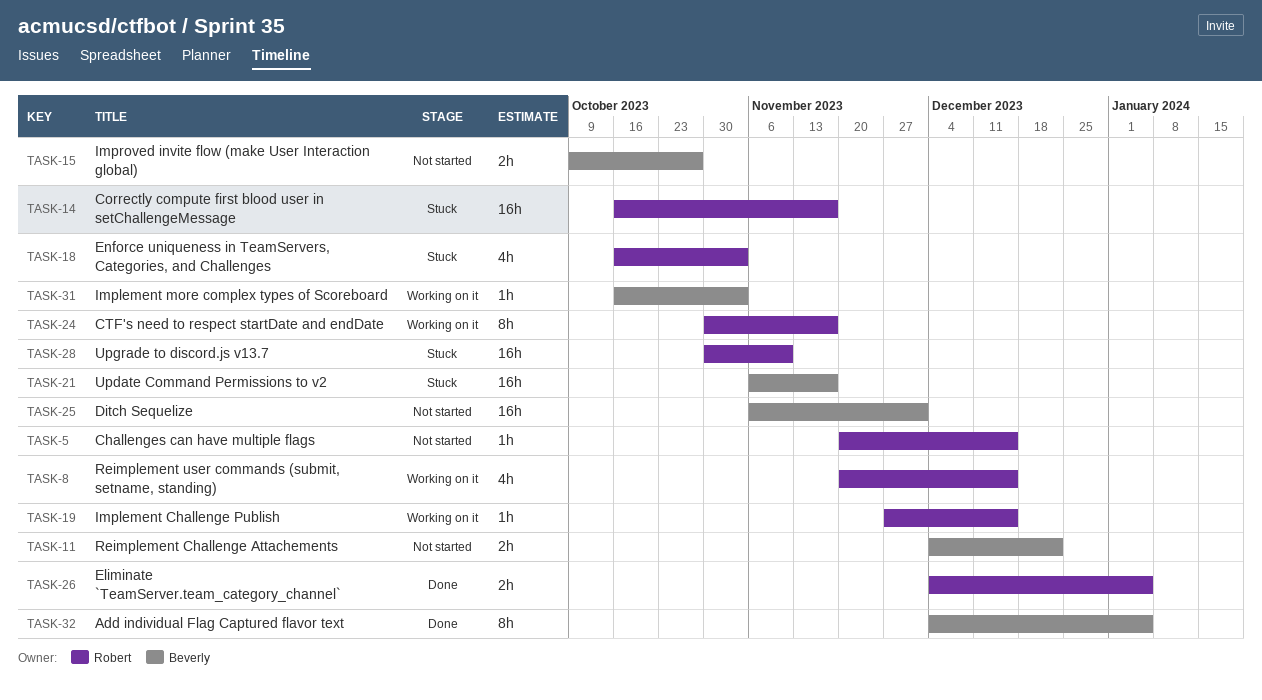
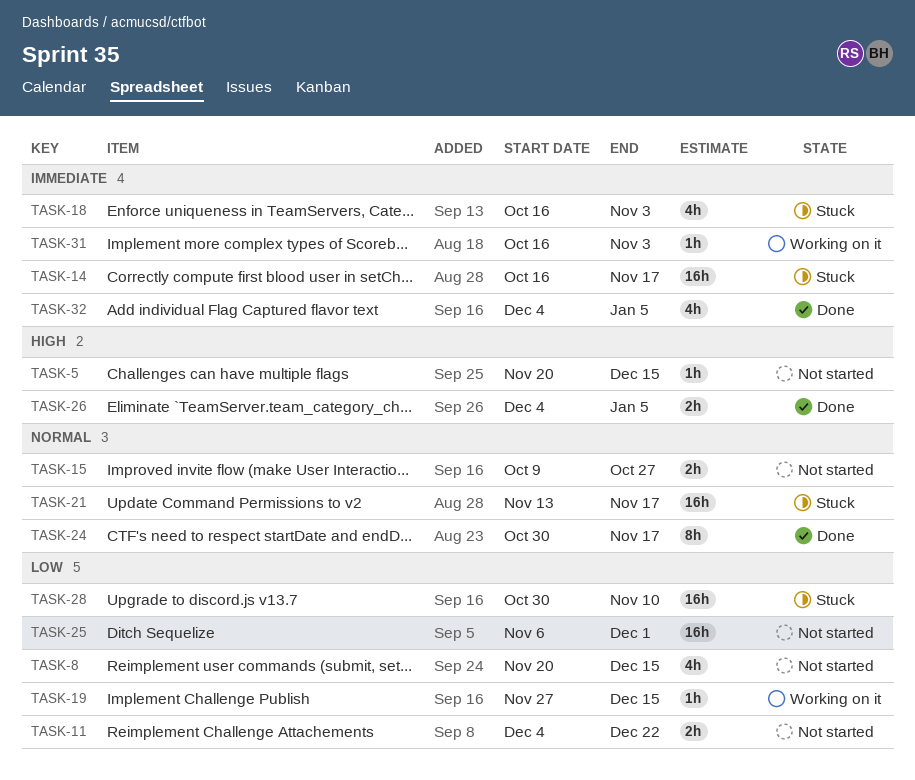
TASK-8, status: Working on it -> Not started
TASK-21, start: Nov 6 -> Nov 13
TASK-24, status: Working on it -> Done
TASK-32, estimate: 8h -> 4h

